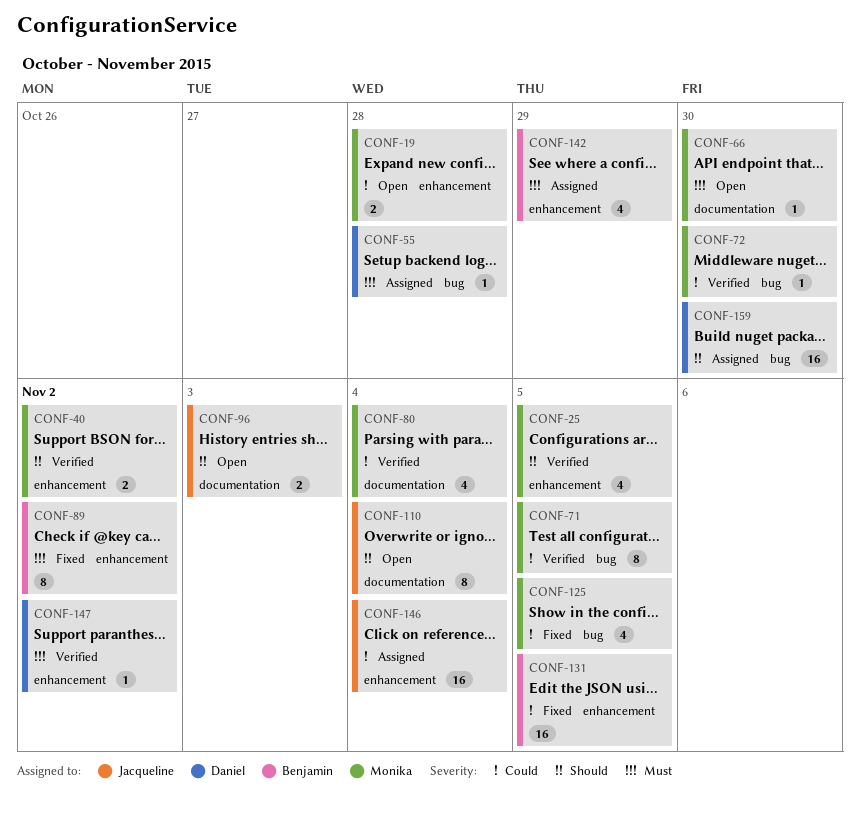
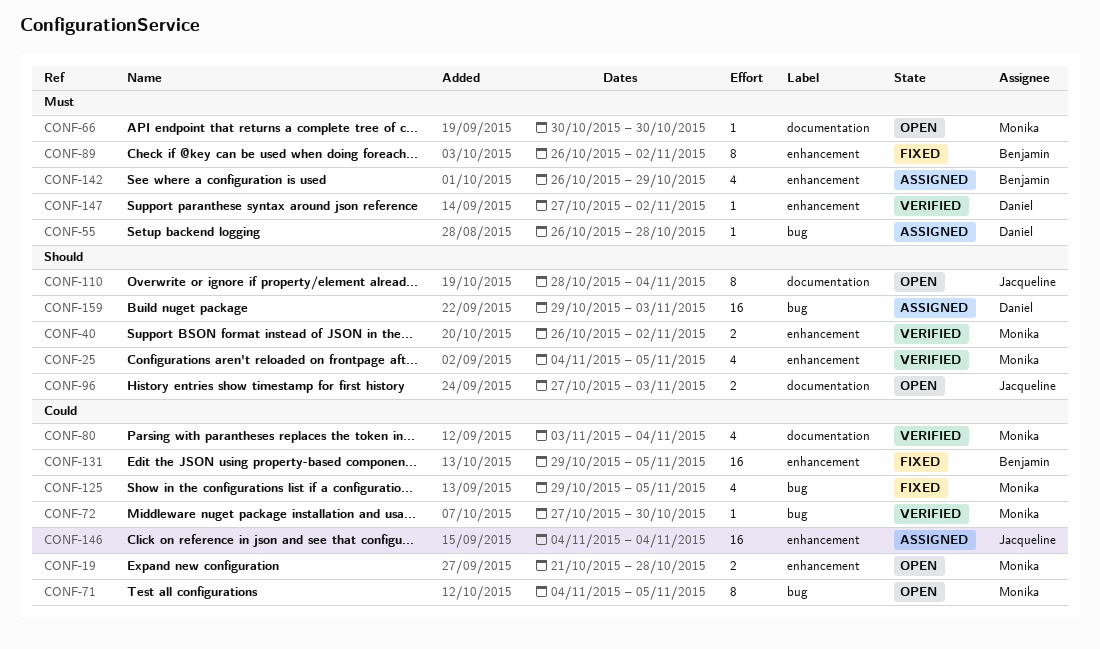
CONF-71, status: Verified -> Open
CONF-159, due: Oct 30 -> Nov 3

